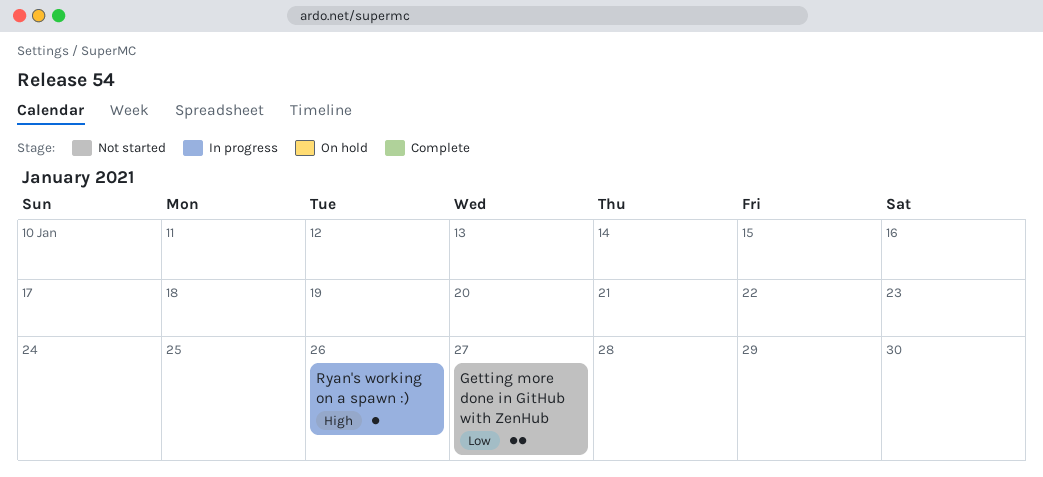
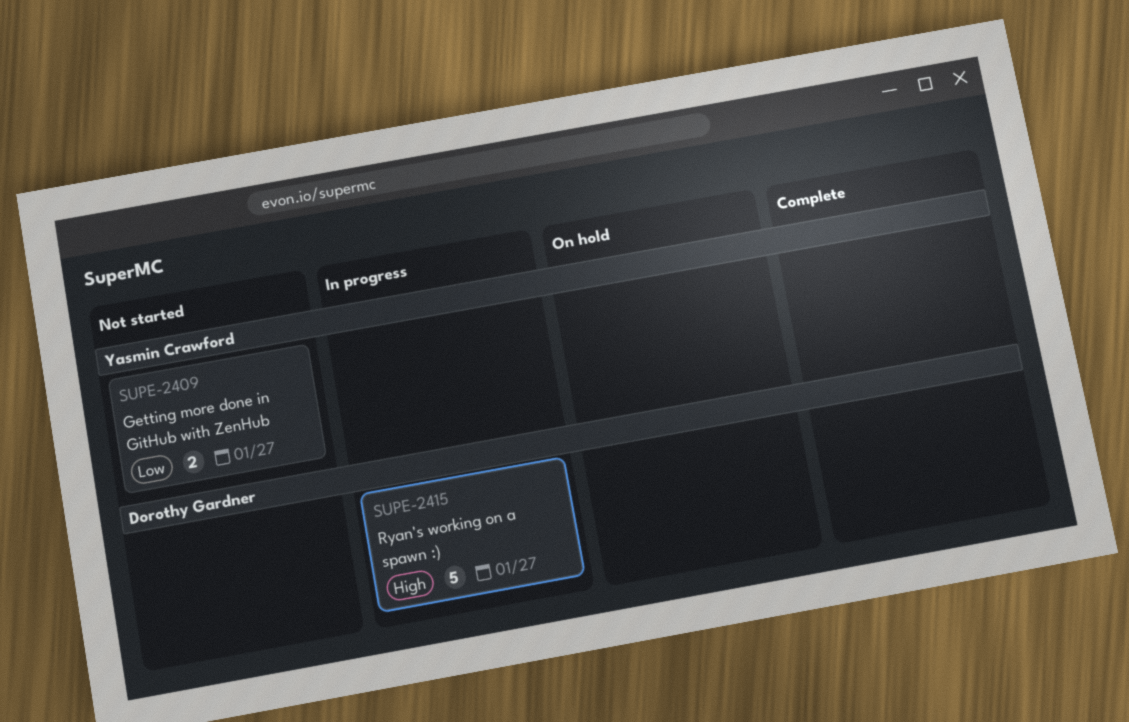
Ryan's working on a spawn :), estimate: 1 -> 5
Ryan's working on a spawn :), due: Jan 26 -> Jan 27

